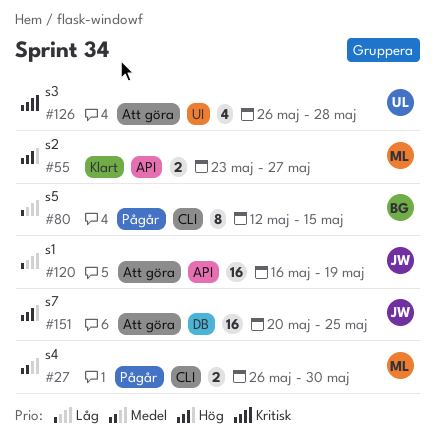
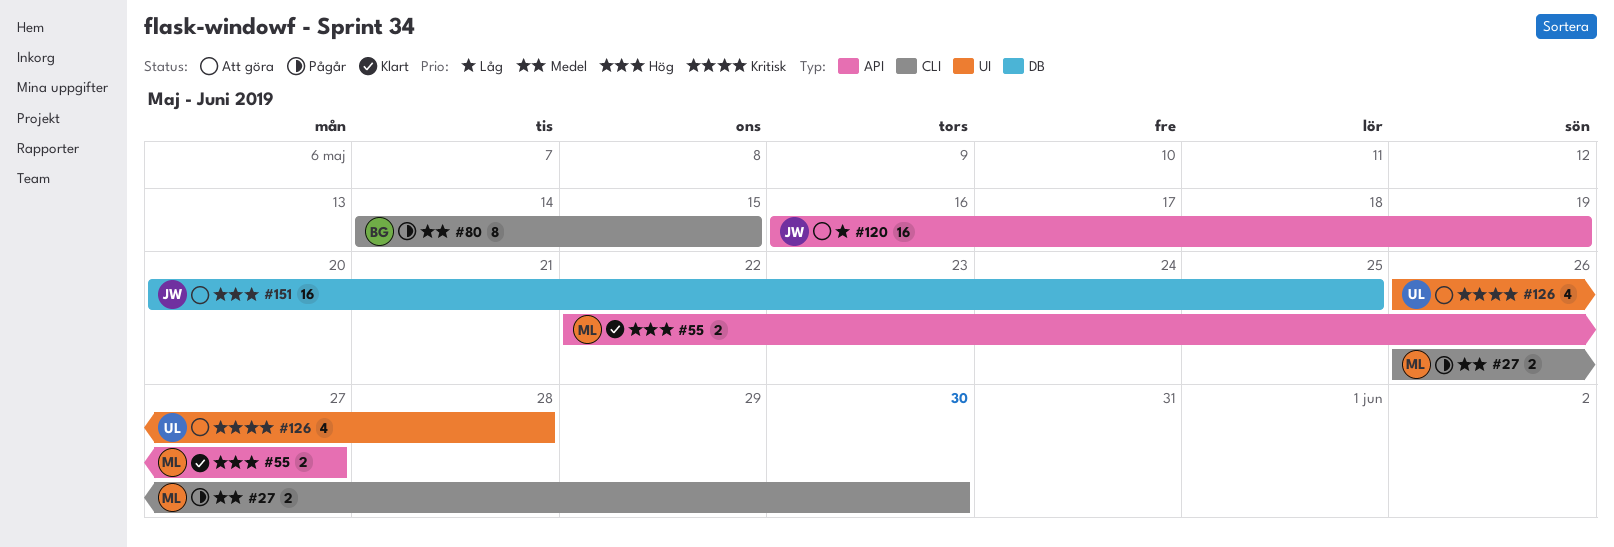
#55, start: May 23 -> May 22
#80, priority: Låg -> Medel
#80, start: May 12 -> May 14

